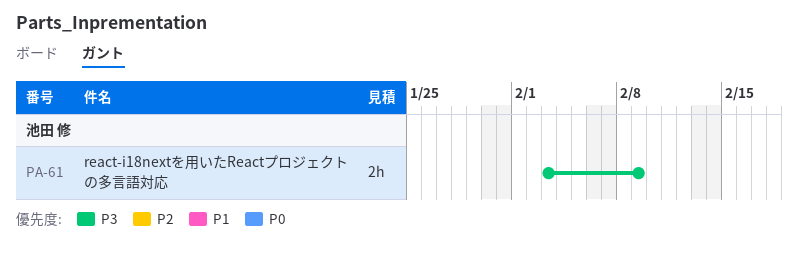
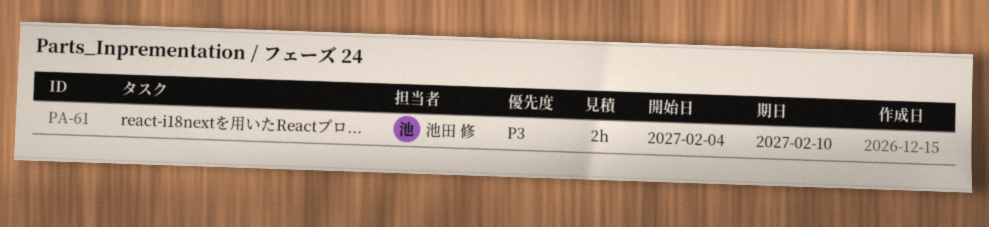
PA-61, start: Feb 3 -> Feb 4
PA-61, due: Feb 9 -> Feb 10

